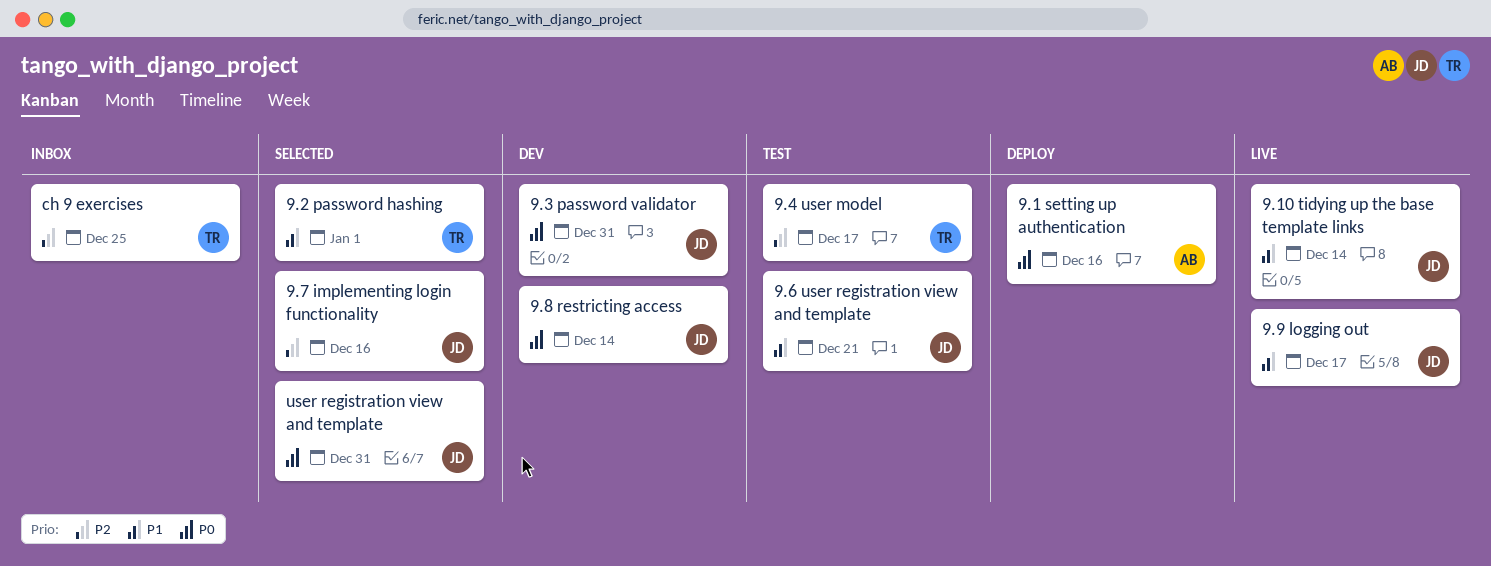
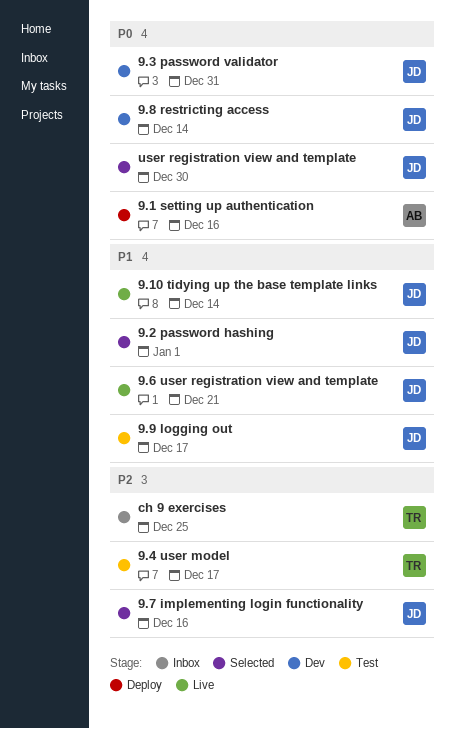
9.2 password hashing, owner: TR -> JD
9.6 user registration view and template, status: Test -> Live
9.9 logging out, status: Live -> Test
user registration view and template, due: Dec 31 -> Dec 30

